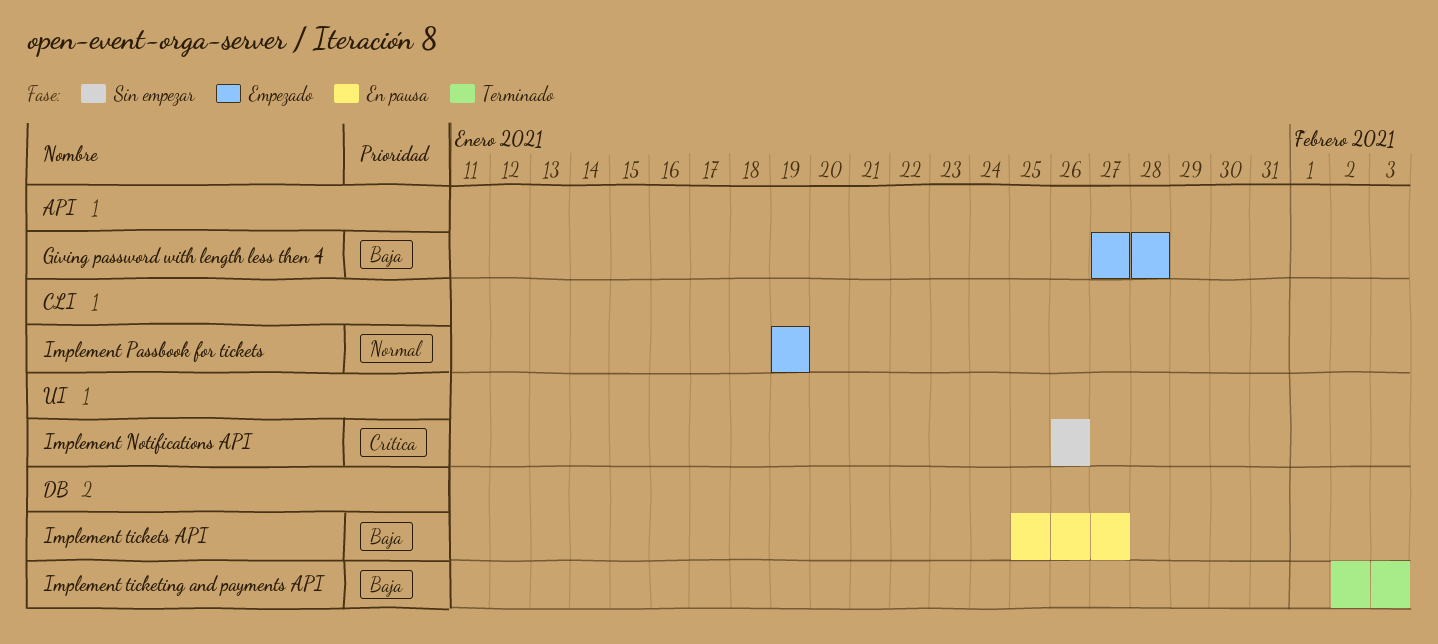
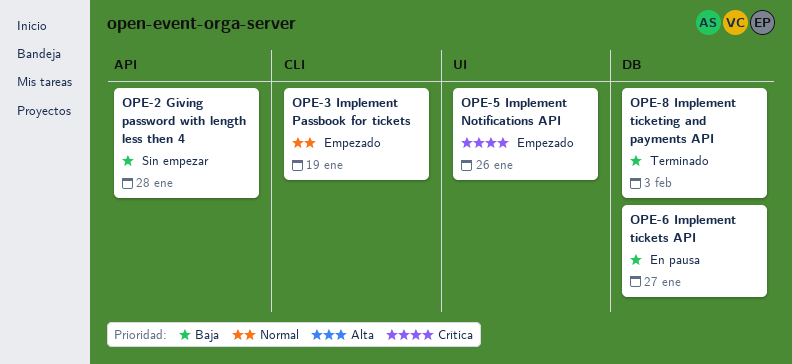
Giving password with length less then 4, status: Empezado -> Sin empezar
Implement Notifications API, status: Sin empezar -> Empezado

